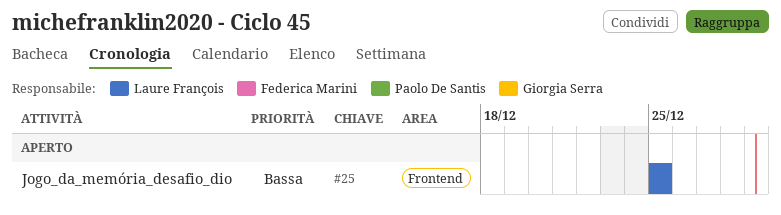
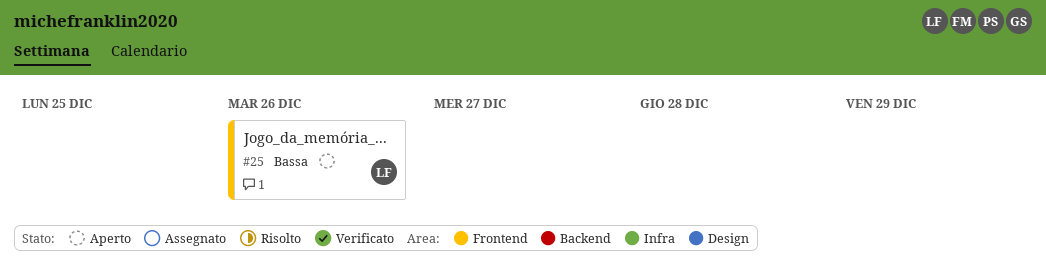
#25, due: Dec 25 -> Dec 26

